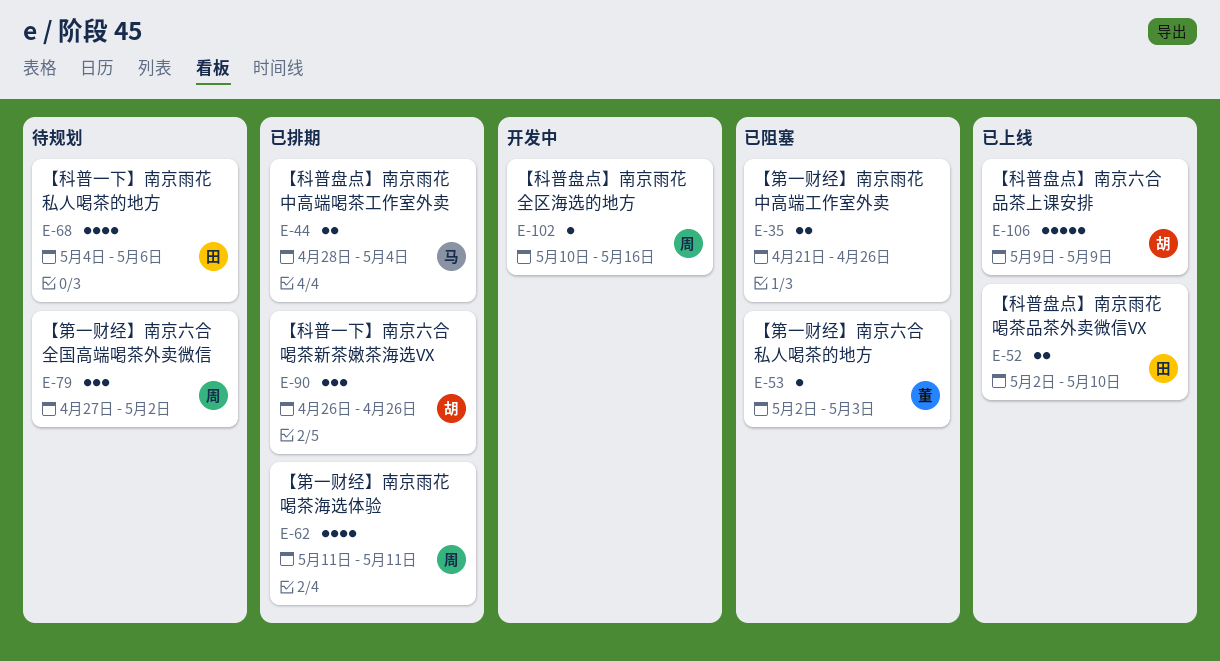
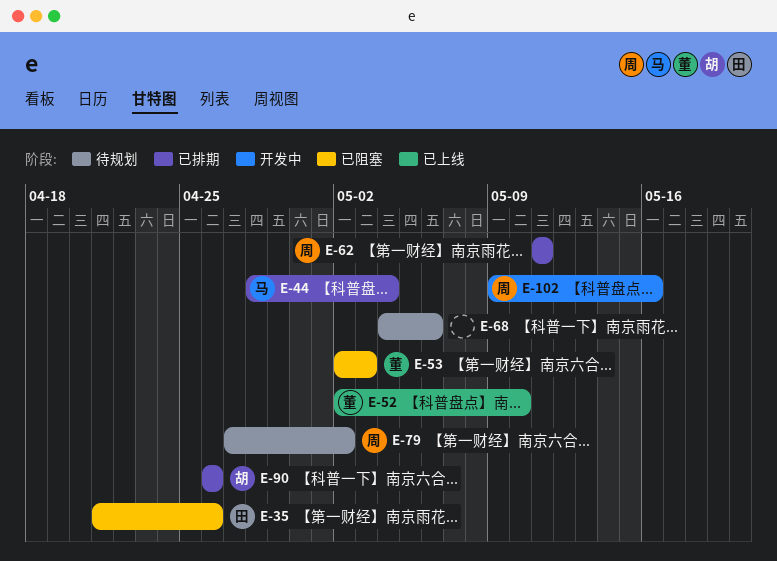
E-35, owner: none -> 田
E-52, owner: 田 -> 董
E-68, owner: 田 -> none
E-102, start: May 10 -> May 9
E-106: present -> none

